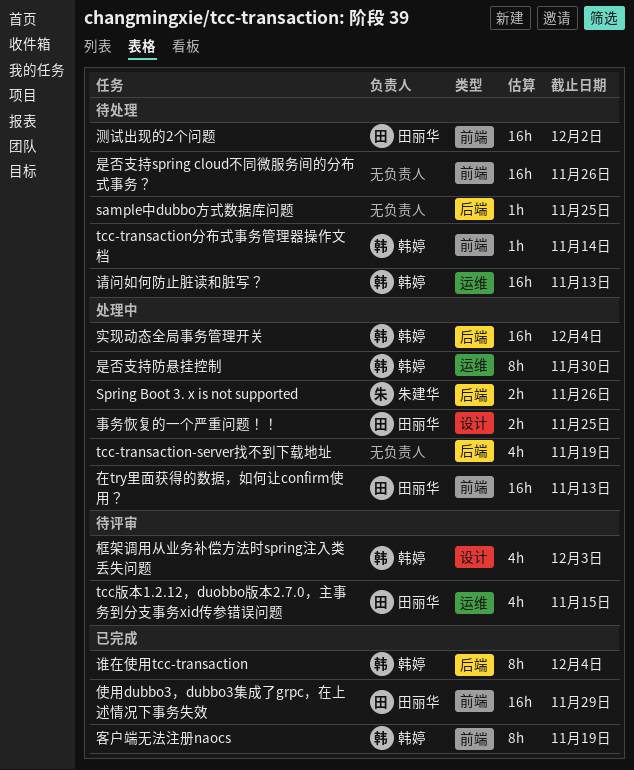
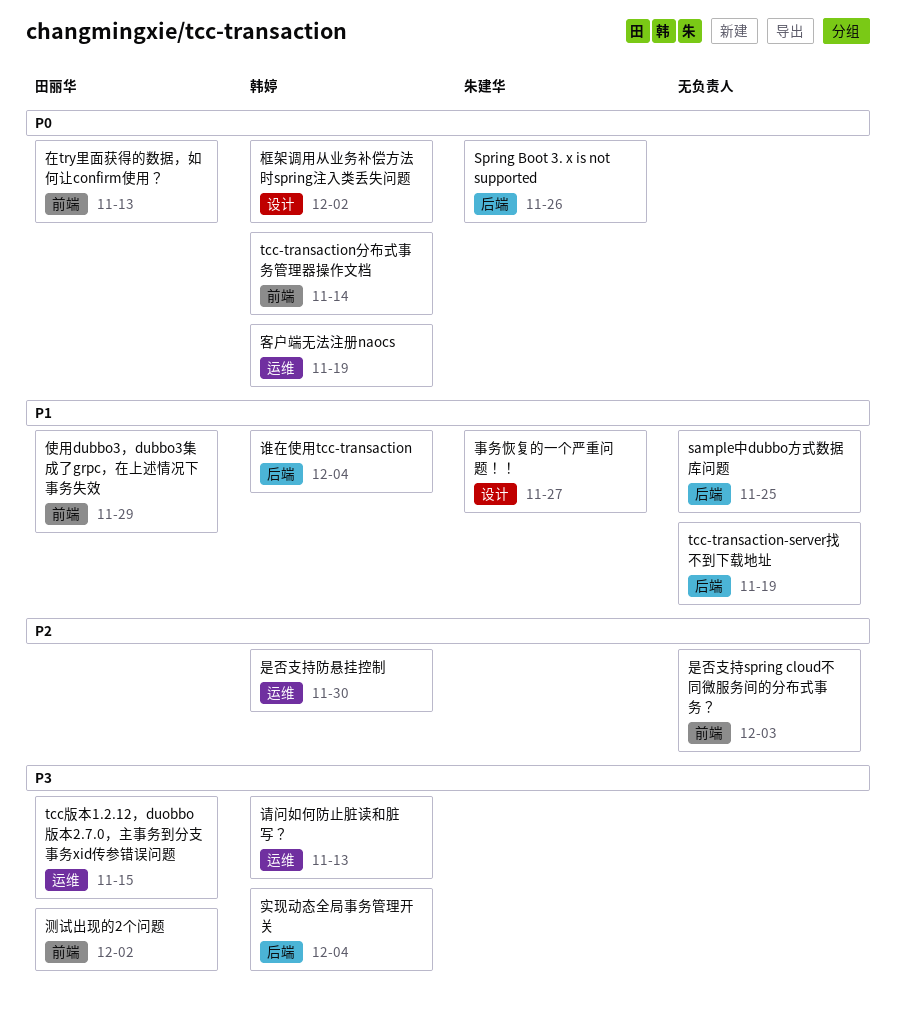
事务恢复的一个严重问题！！, owner: 田丽华 -> 朱建华
事务恢复的一个严重问题！！, due: Nov 25 -> Nov 27
客户端无法注册naocs, label: 前端 -> 运维
是否支持spring cloud不同微服务间的分布式事务？, due: Nov 26 -> Dec 3
框架调用从业务补偿方法时spring注入类丢失问题, due: Dec 3 -> Dec 2

